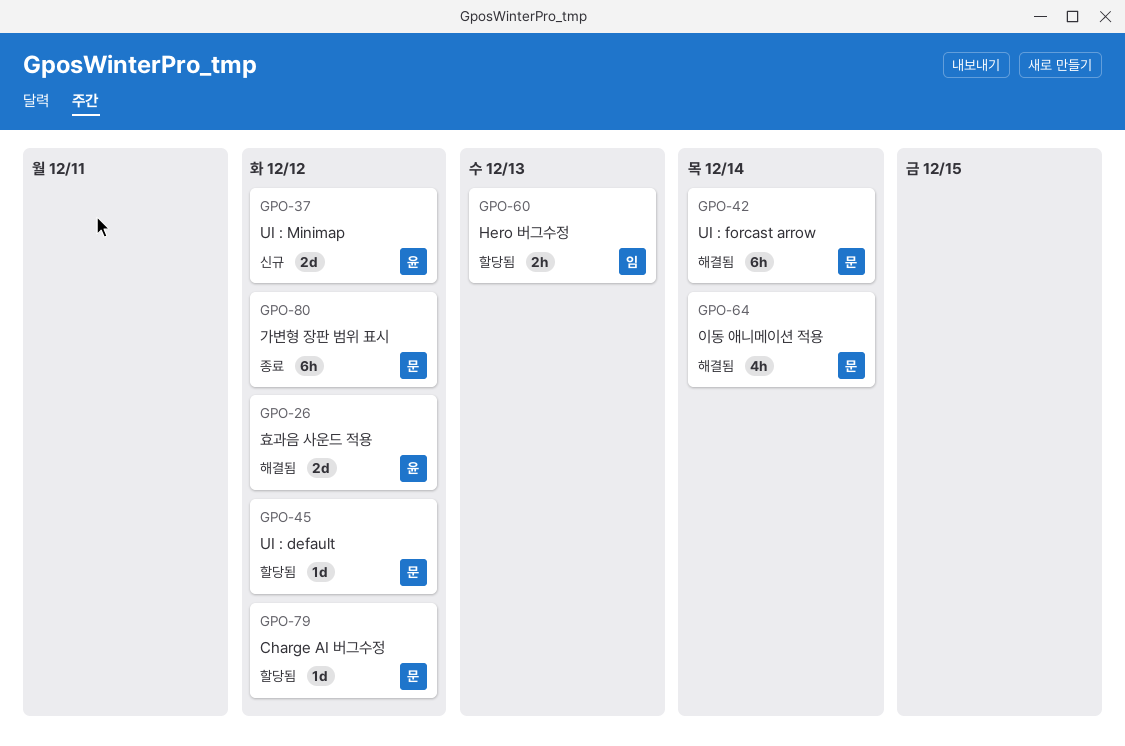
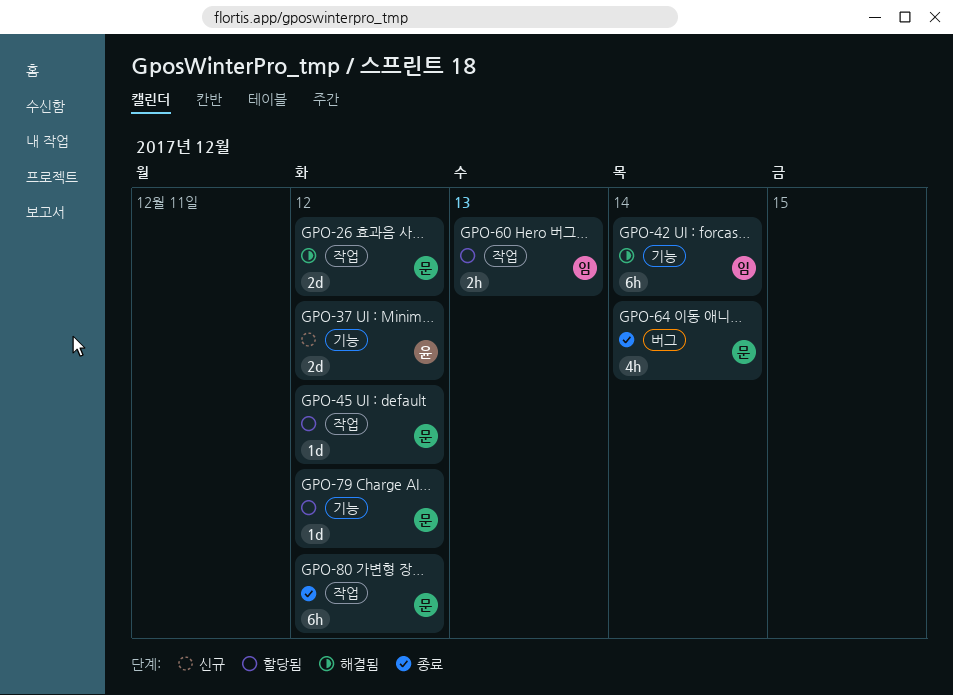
GPO-26, owner: 윤 -> 문
GPO-42, owner: 문 -> 임
GPO-64, status: 해결됨 -> 종료

